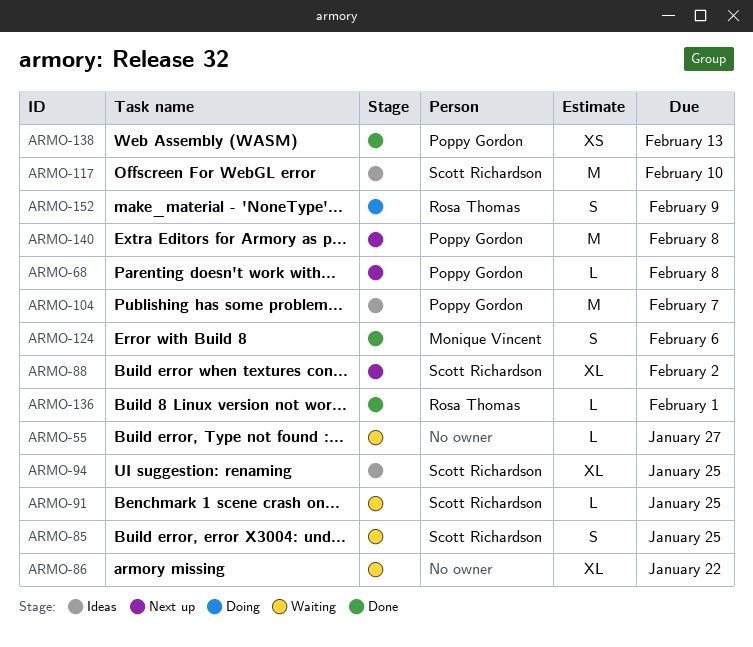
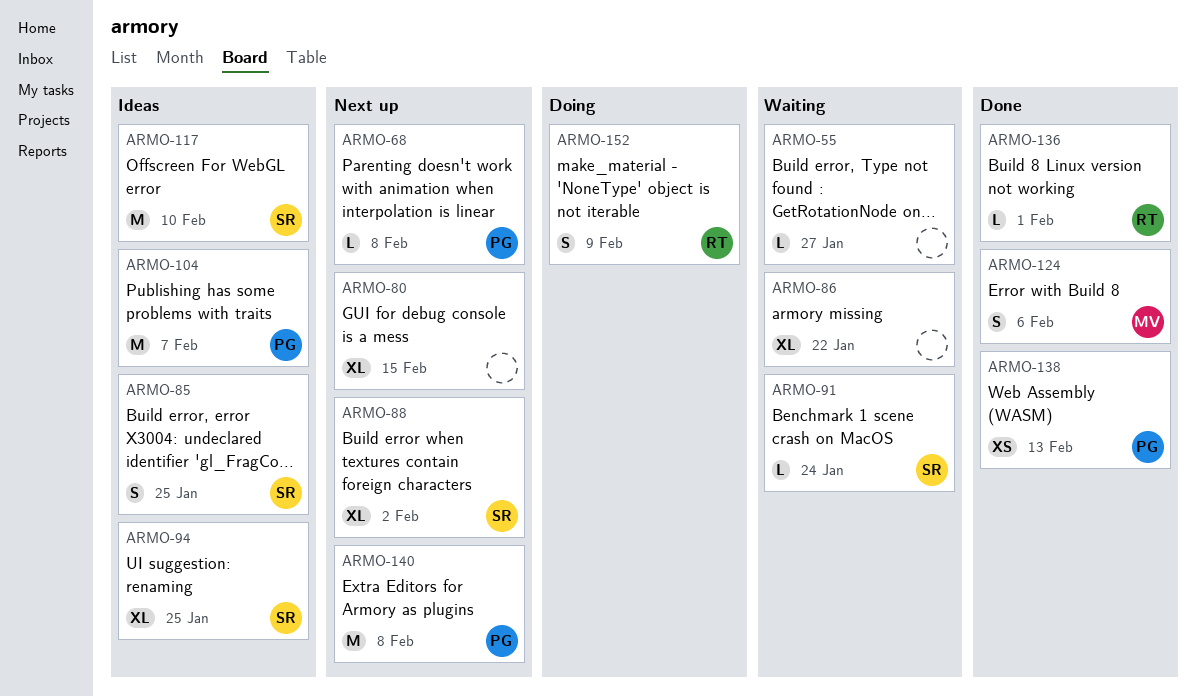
ARMO-80: none -> present
ARMO-85, status: Waiting -> Ideas
ARMO-91, due: Jan 25 -> Jan 24

